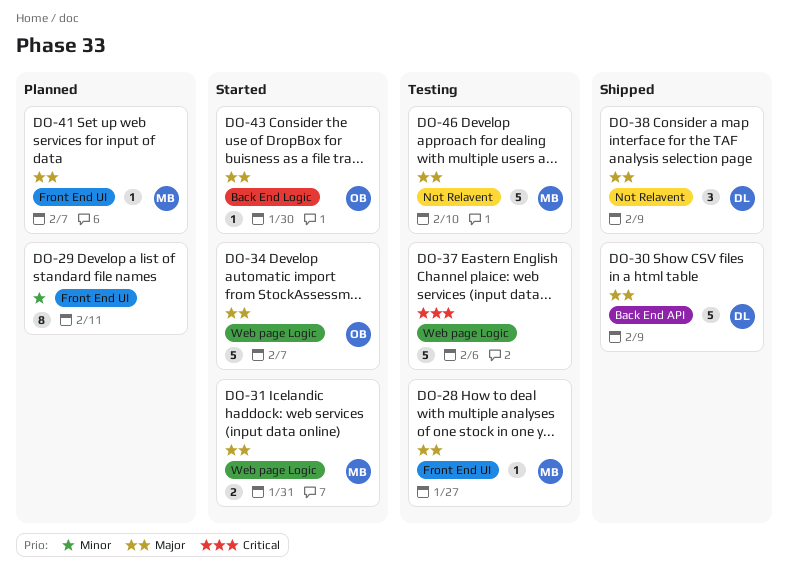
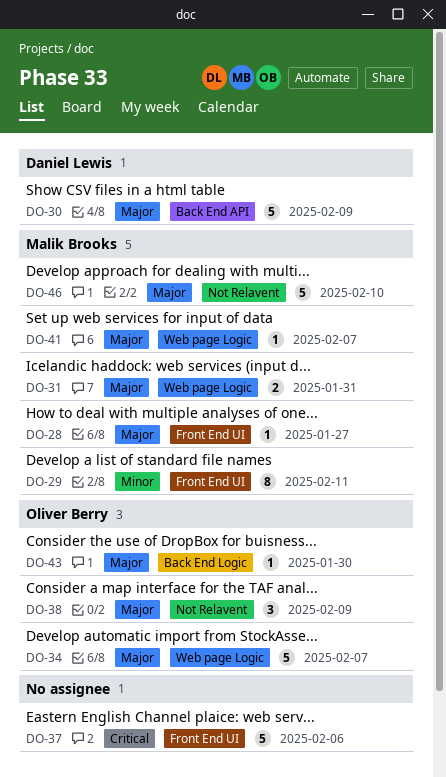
DO-29, owner: none -> Malik Brooks
DO-37, label: Web page Logic -> Front End UI
DO-38, owner: Daniel Lewis -> Oliver Berry
DO-41, label: Front End UI -> Web page Logic

